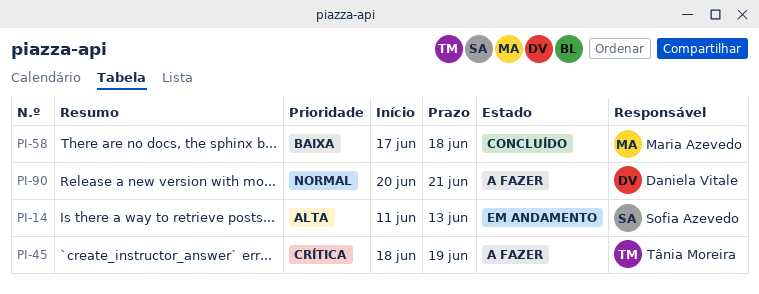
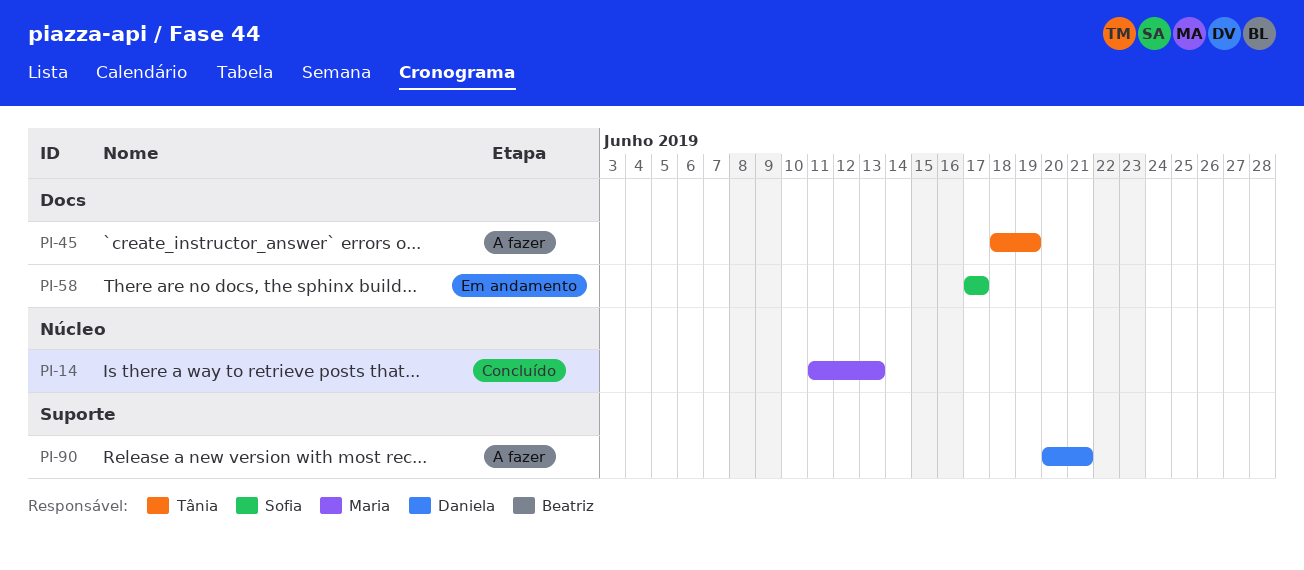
PI-14, status: Em andamento -> Concluído
PI-14, owner: Sofia Azevedo -> Maria Azevedo
PI-58, status: Concluído -> Em andamento
PI-58, owner: Maria Azevedo -> Sofia Azevedo
PI-58, due: Jun 18 -> Jun 17

